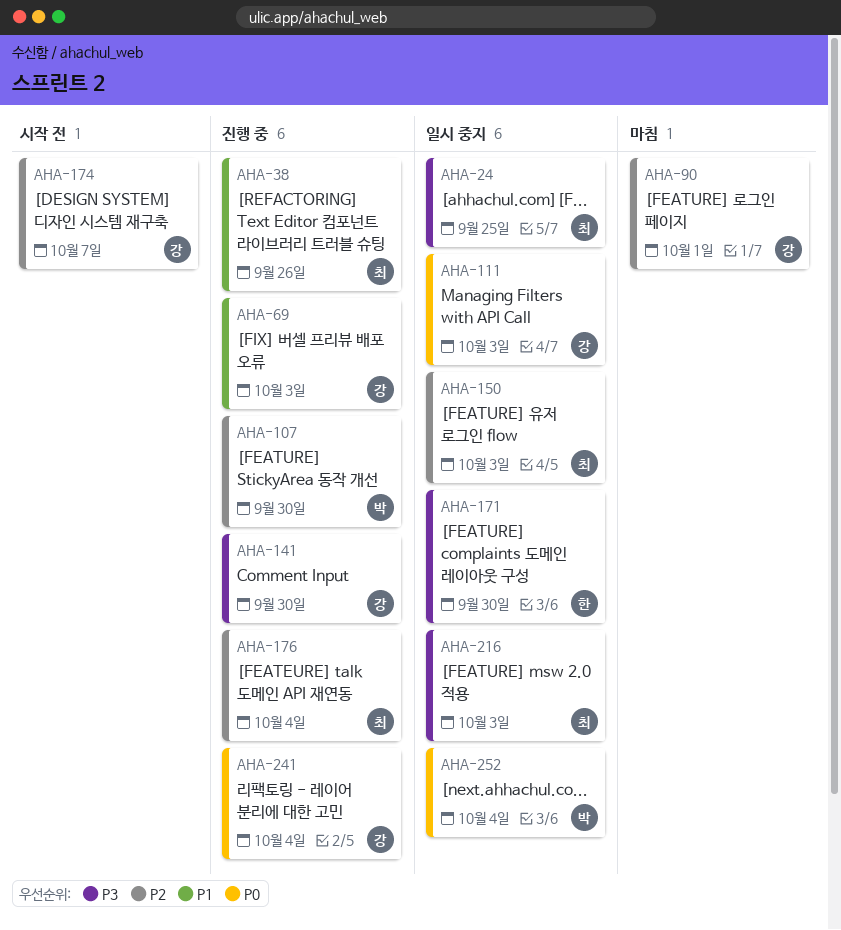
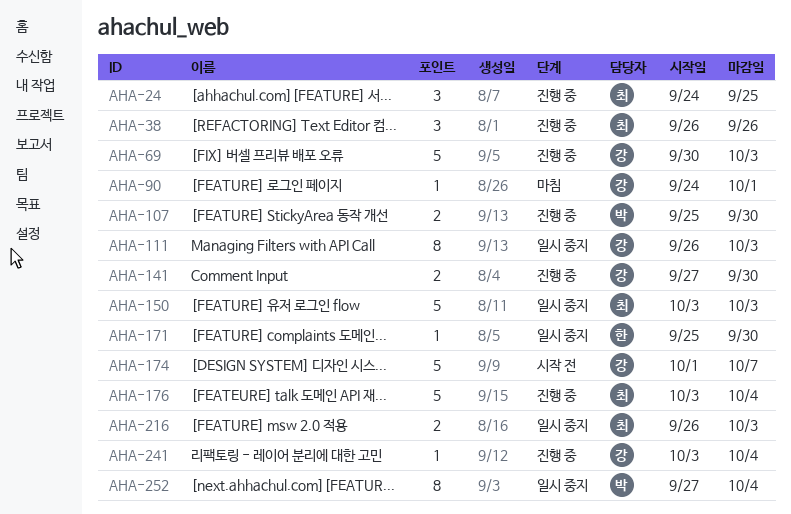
AHA-24, status: 일시 중지 -> 진행 중

